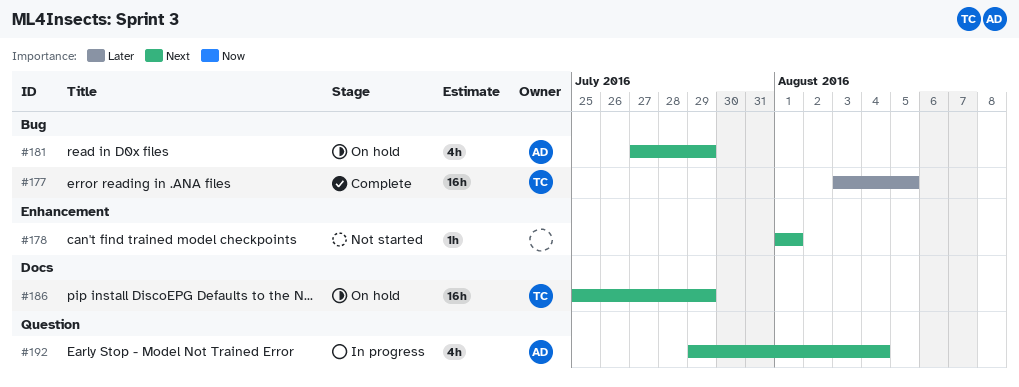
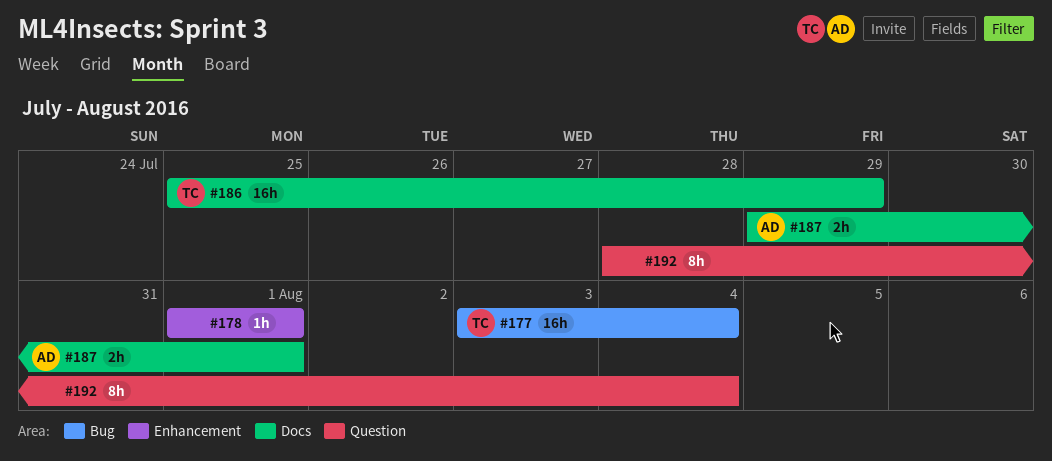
#177, due: Aug 5 -> Aug 4
#181: present -> none
#187: none -> present
#192, owner: AD -> none
#192, estimate: 4h -> 8h
#192, start: Jul 29 -> Jul 28

